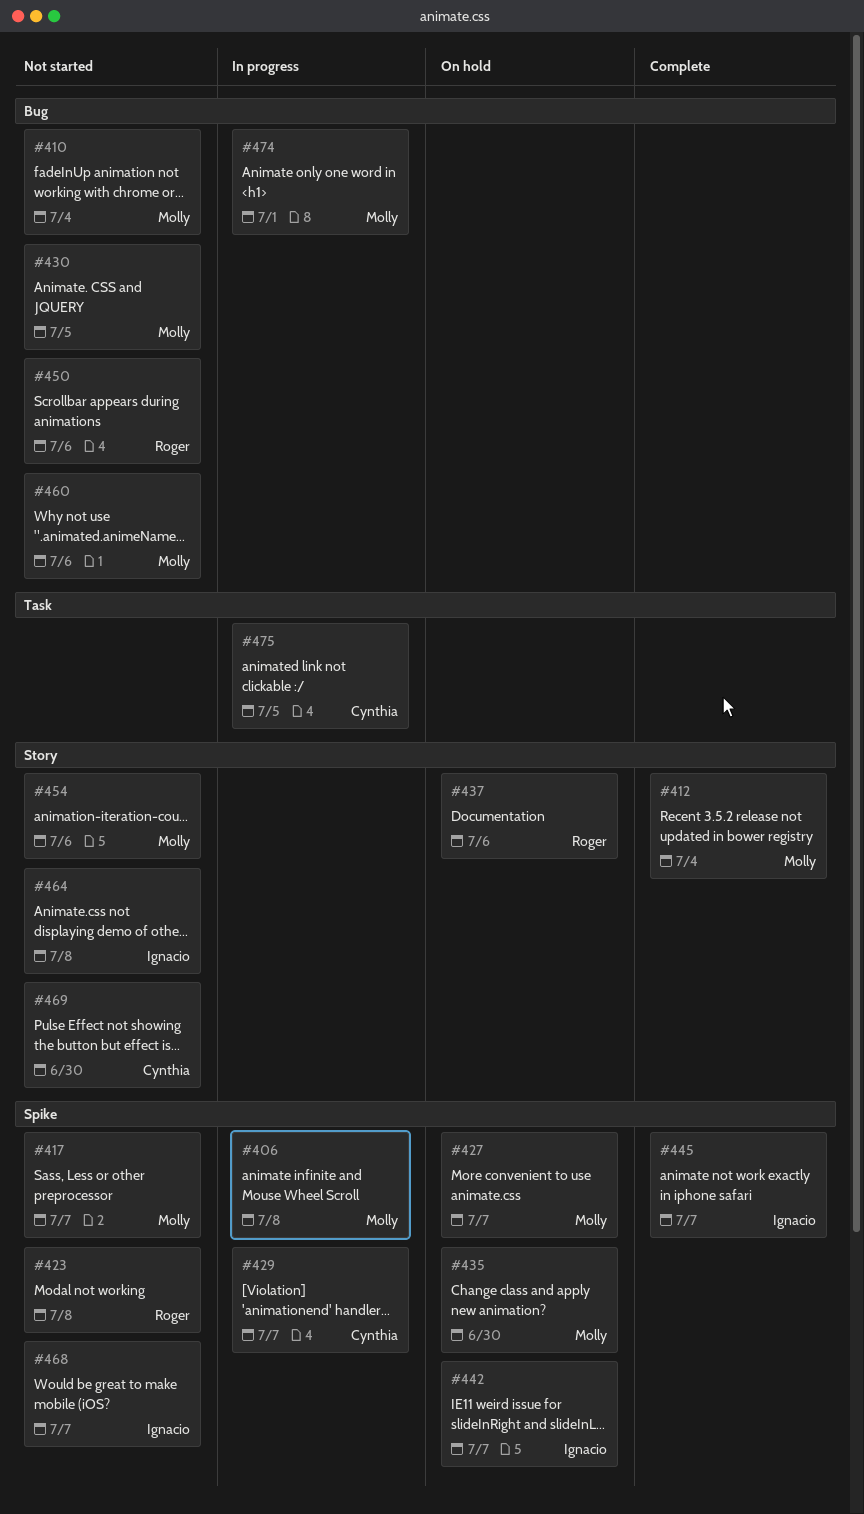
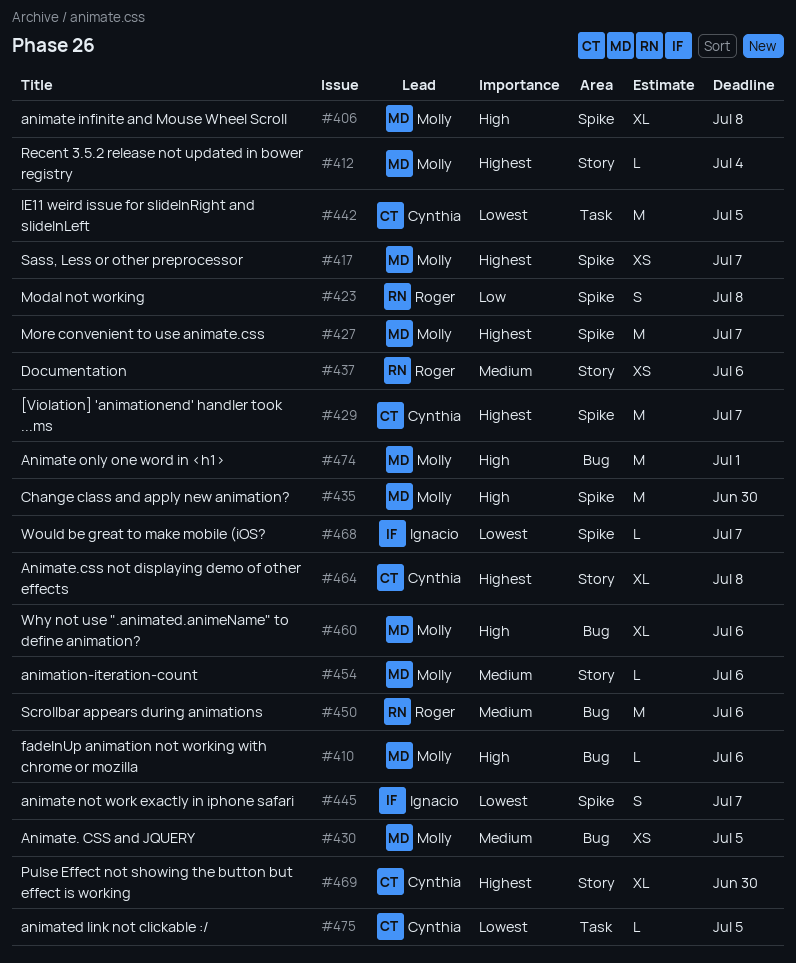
#410, due: Jul 4 -> Jul 6
#442, owner: Ignacio -> Cynthia
#442, label: Spike -> Task
#442, due: Jul 7 -> Jul 5
#464, owner: Ignacio -> Cynthia

